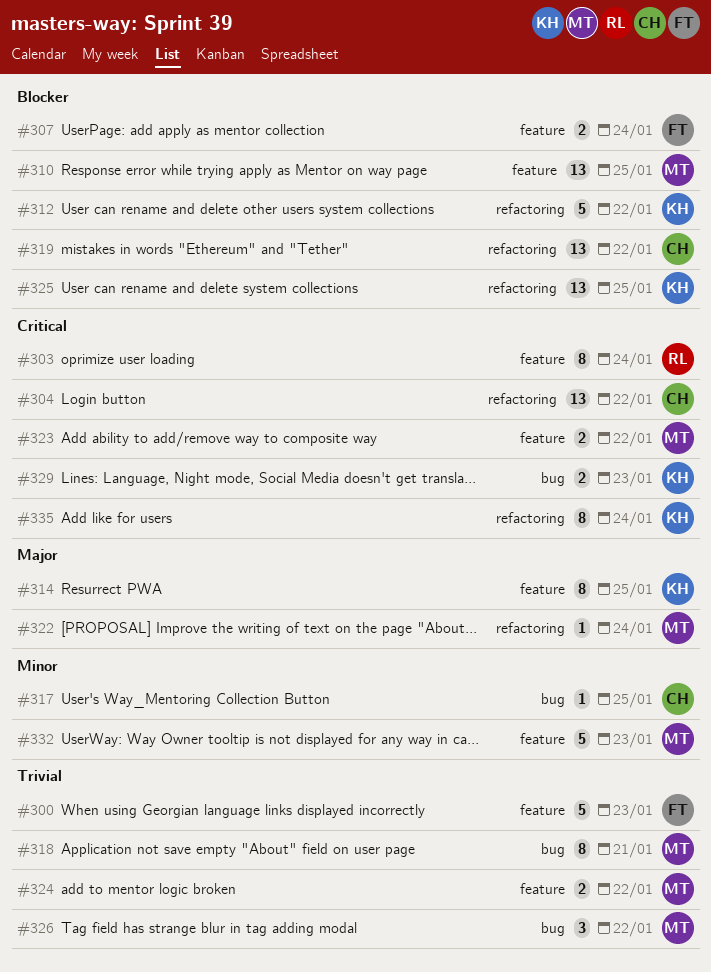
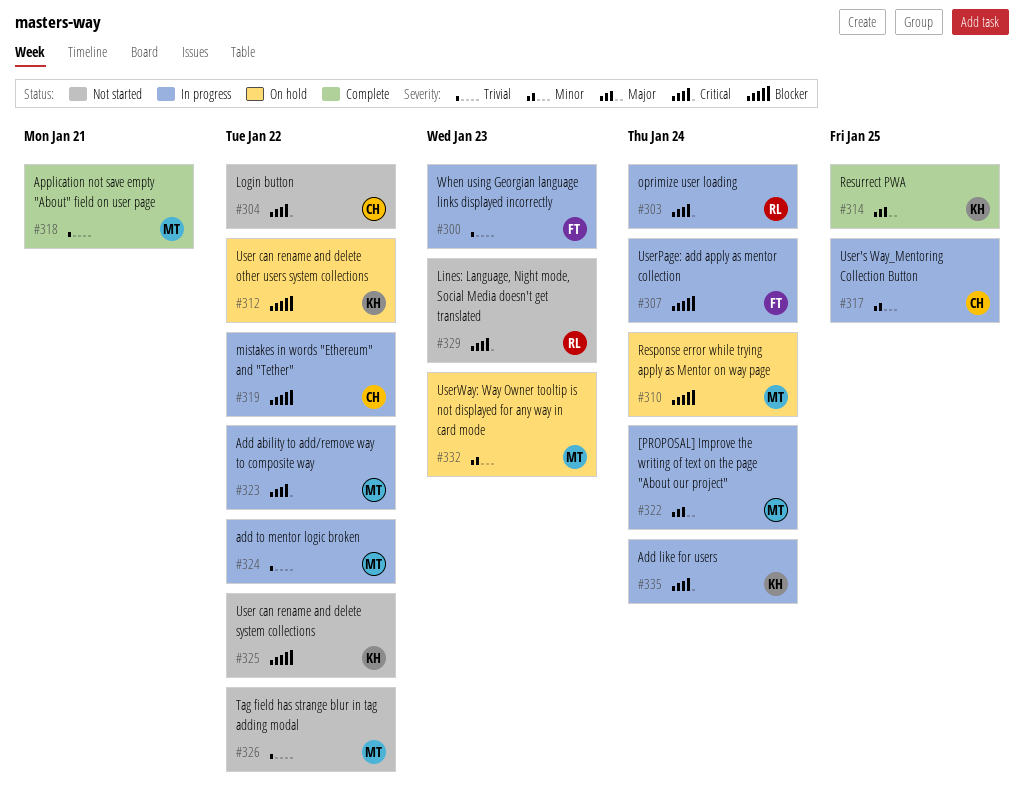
#310, due: Jan 25 -> Jan 24
#325, due: Jan 25 -> Jan 22
#329, owner: KH -> RL

